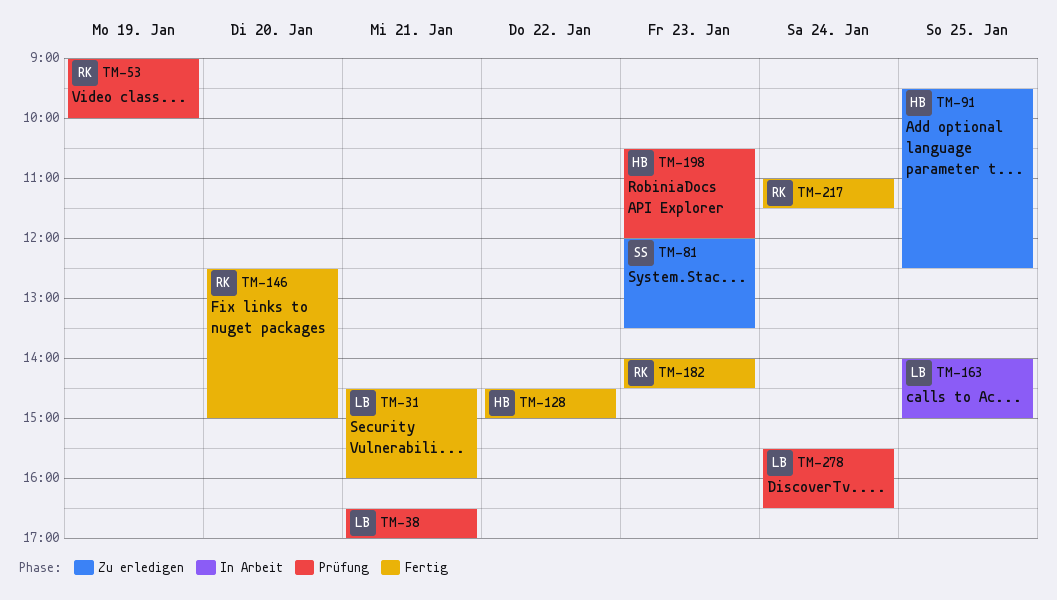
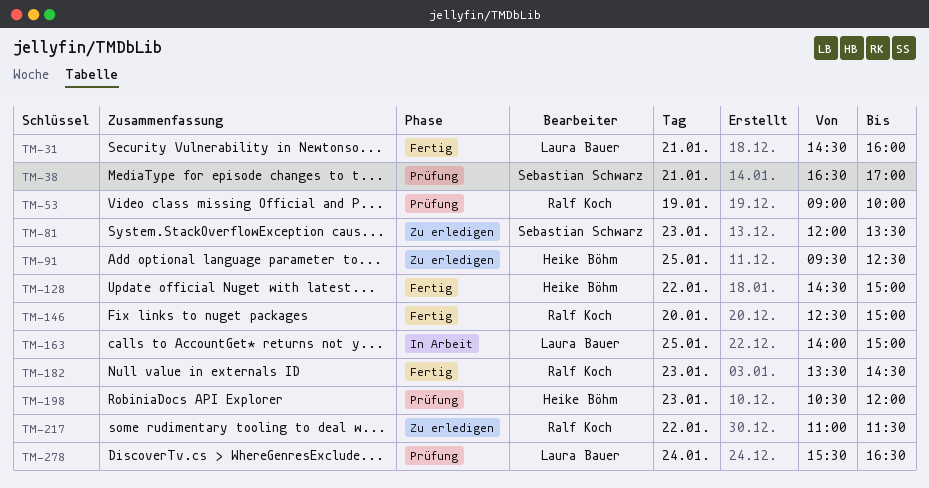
TM-38, owner: Laura Bauer -> Sebastian Schwarz
TM-182, begins: 14:00 -> 13:30
TM-217, status: Fertig -> Zu erledigen
TM-217, day: Jan 24 -> Jan 22

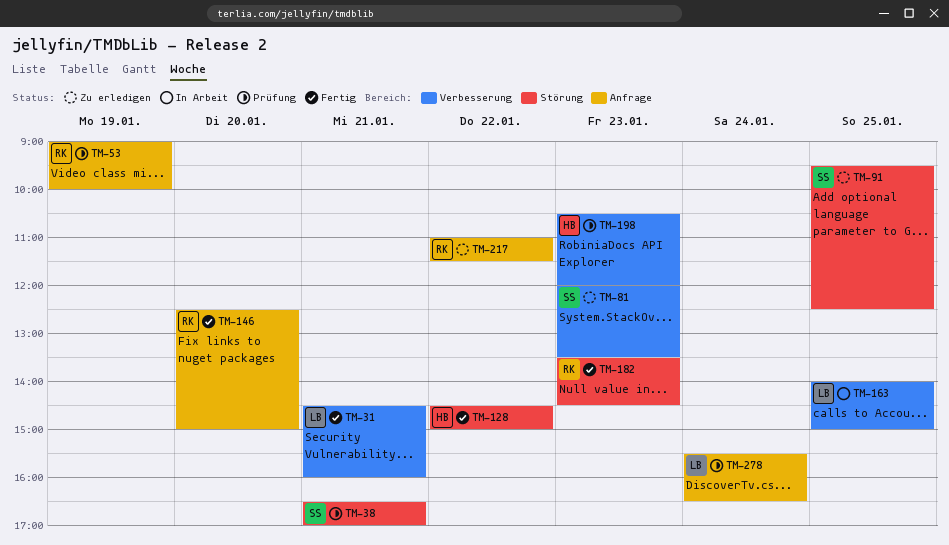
TM-91, owner: Heike Böhm -> Sebastian Schwarz

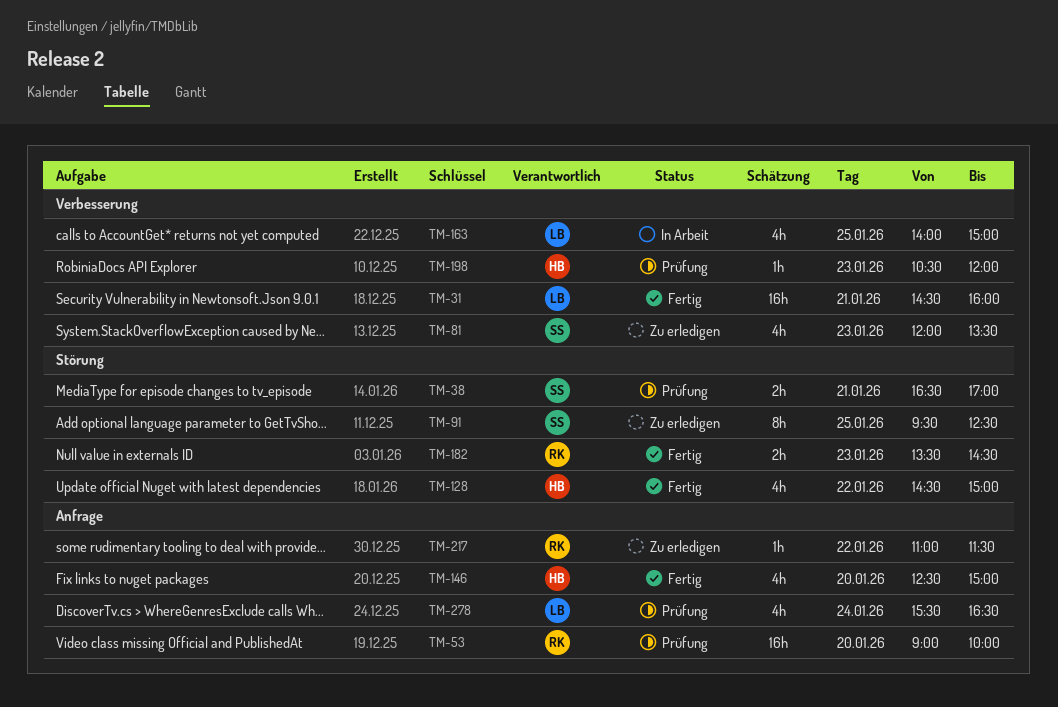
TM-53, day: Jan 19 -> Jan 20
TM-146, owner: RK -> HB

